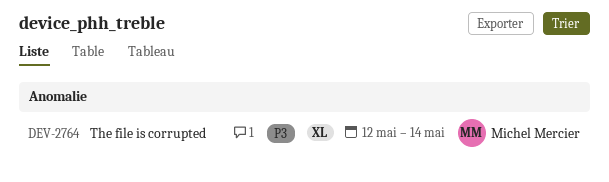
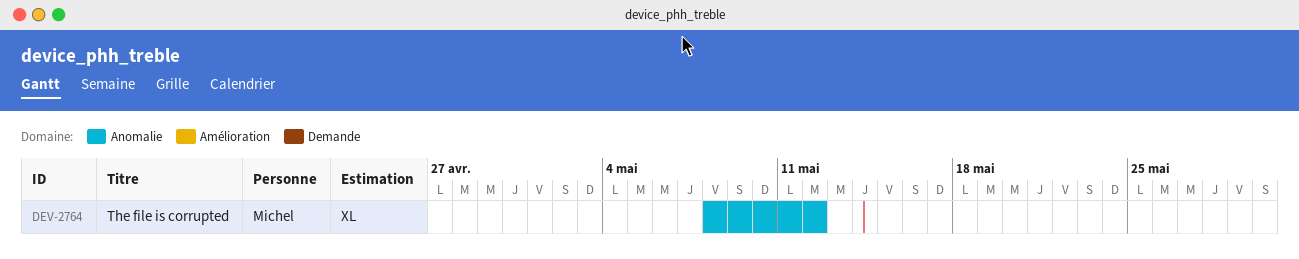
DEV-2764, start: May 12 -> May 8
DEV-2764, due: May 14 -> May 12

